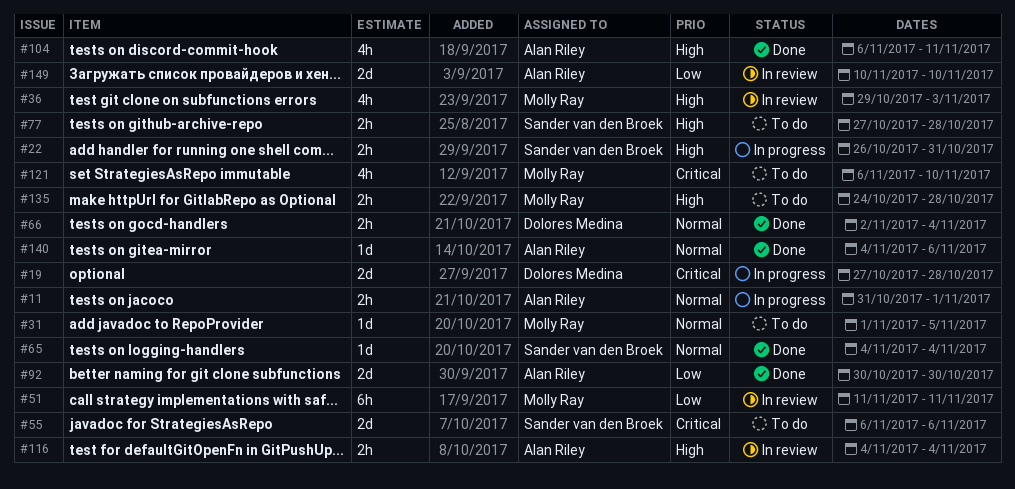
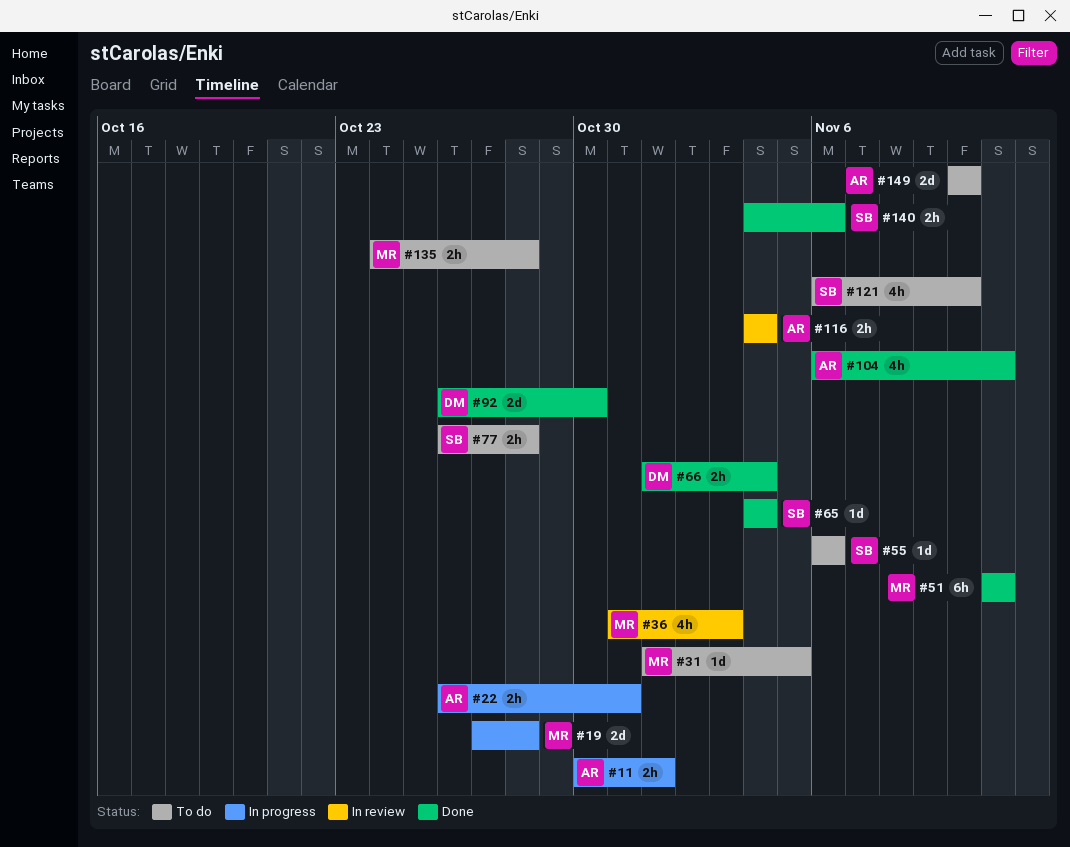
#11, start: Oct 31 -> Oct 30
#19, owner: Dolores Medina -> Molly Ray
#22, owner: Sander van den Broek -> Alan Riley
#36, start: Oct 29 -> Oct 31
#51, status: In review -> Done
#55, estimate: 2d -> 1d
#66, start: Nov 2 -> Nov 1
#77, start: Oct 27 -> Oct 26
#92, owner: Alan Riley -> Dolores Medina
#92, start: Oct 30 -> Oct 26
#121, owner: Molly Ray -> Sander van den Broek
#140, owner: Alan Riley -> Sander van den Broek
#140, estimate: 1d -> 2h
#149, status: In review -> To do

